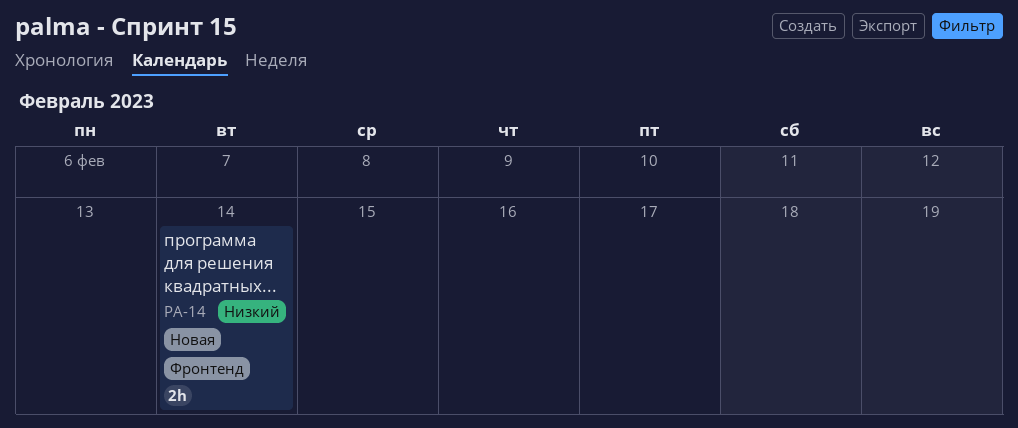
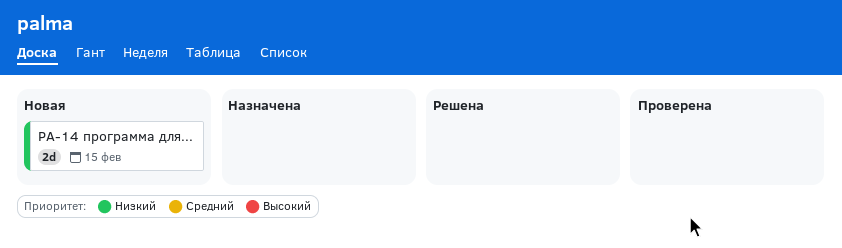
PA-14, estimate: 2h -> 2d
PA-14, due: Feb 14 -> Feb 15

